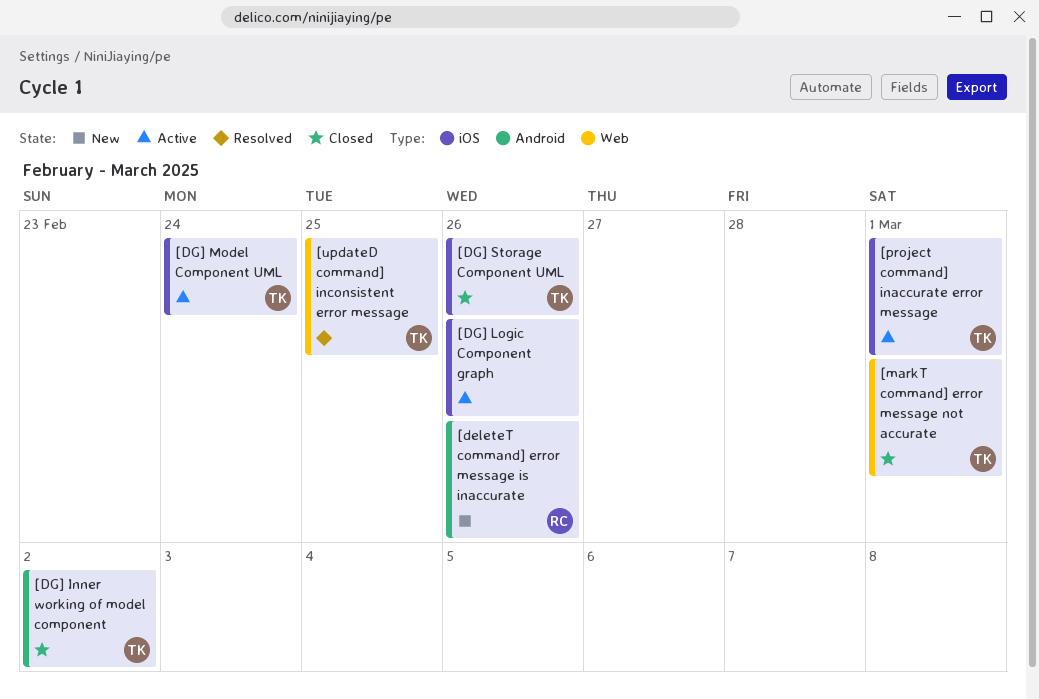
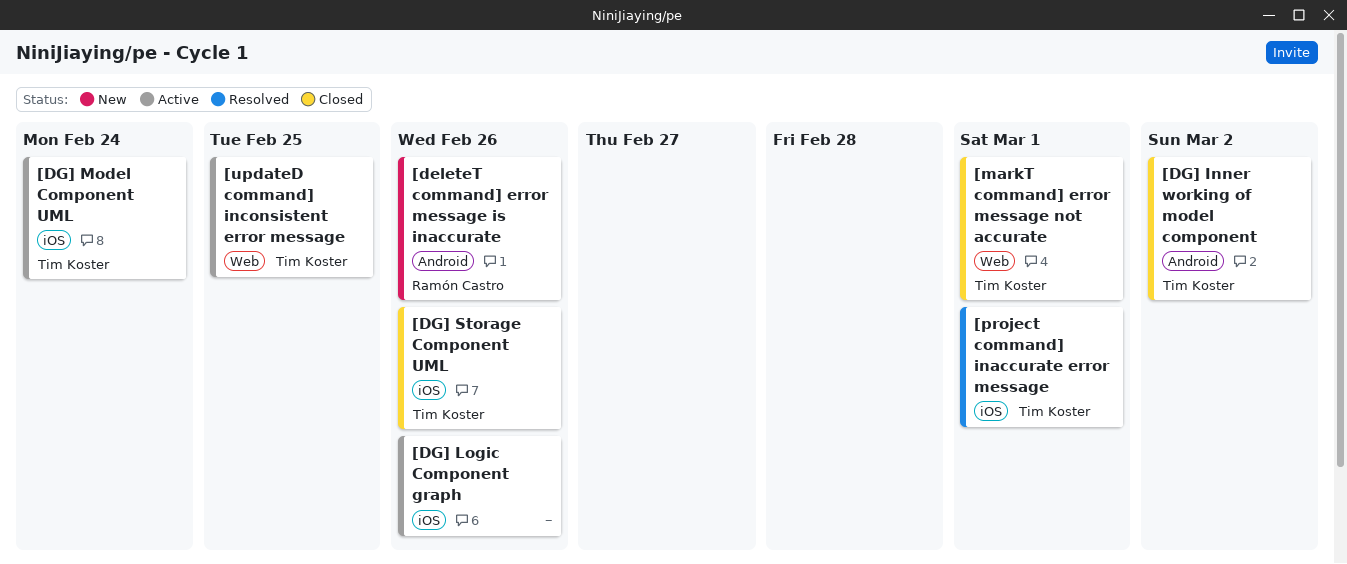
[project command] inaccurate error message, status: Active -> Resolved
[updateD command] inconsistent error message, status: Resolved -> Active

